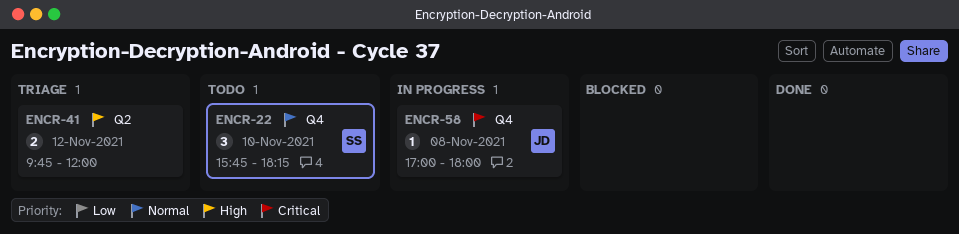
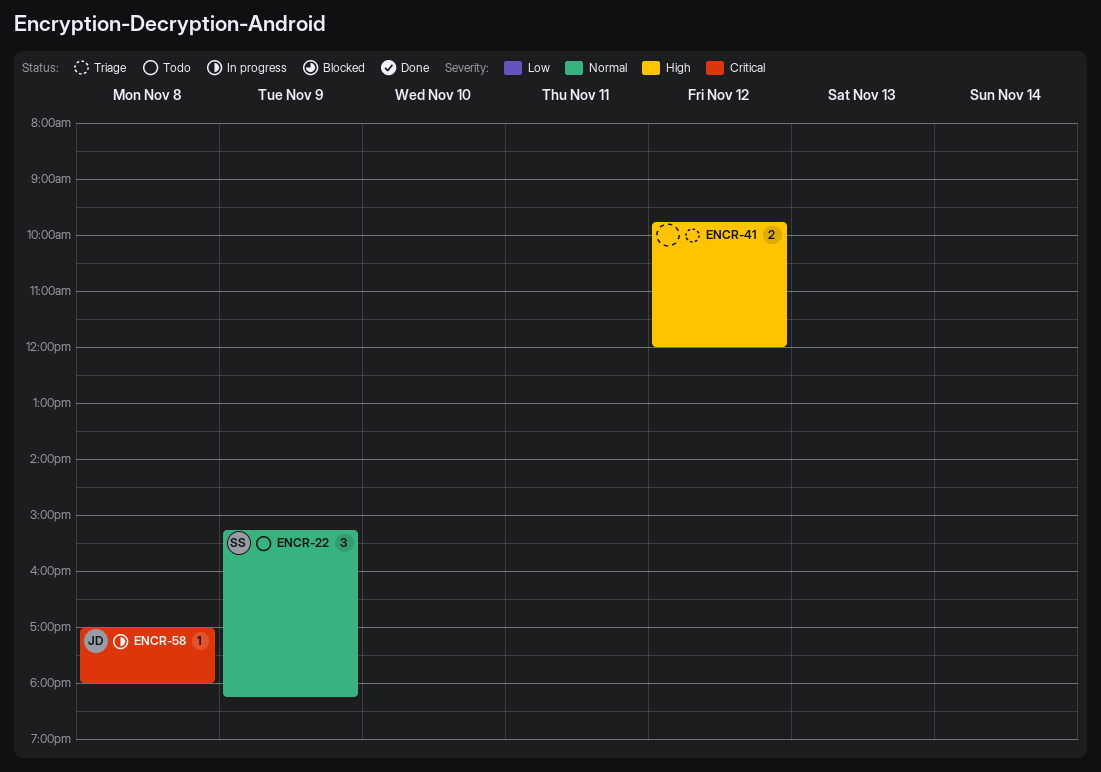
ENCR-22, day: Nov 10 -> Nov 9
ENCR-22, begins: 15:45 -> 15:15

